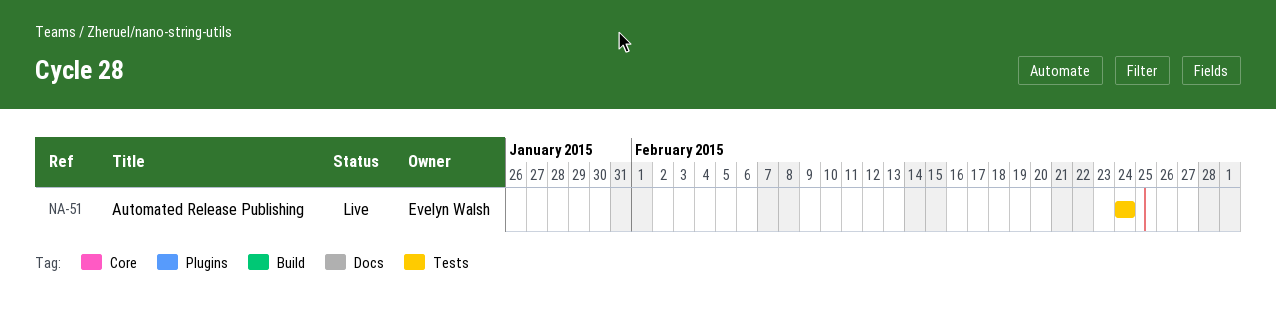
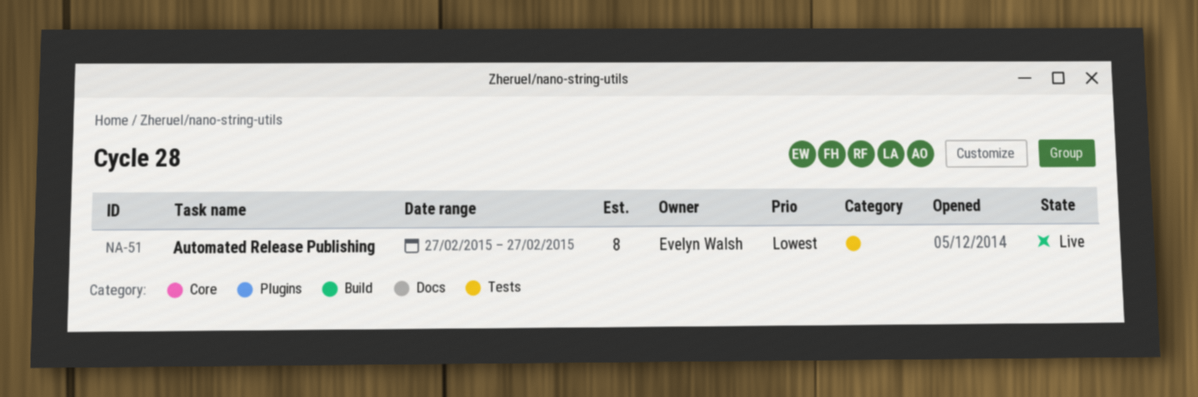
NA-51, start: Feb 24 -> Feb 27
NA-51, due: Feb 24 -> Feb 27

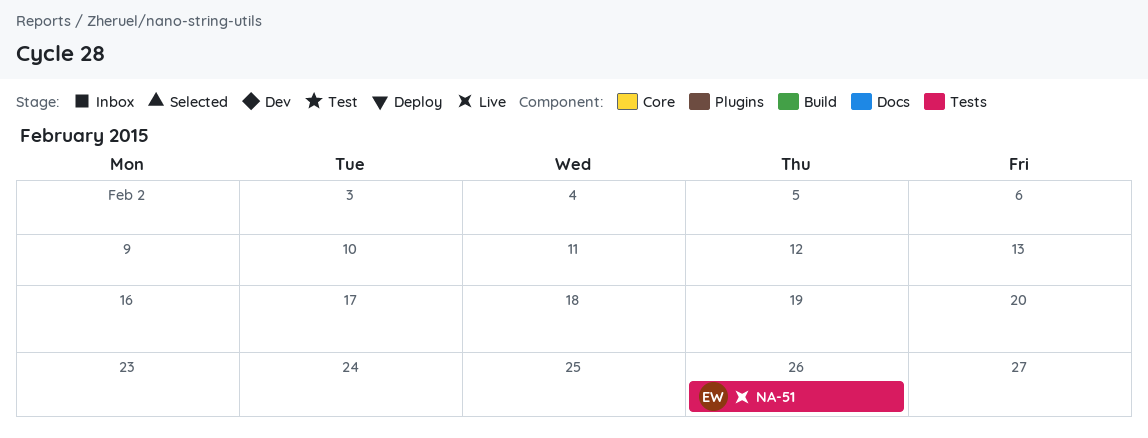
NA-51, start: Feb 27 -> Feb 26
NA-51, due: Feb 27 -> Feb 26

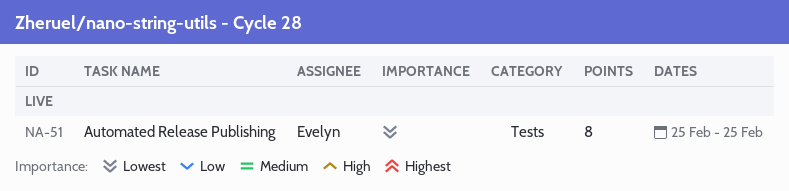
NA-51, start: Feb 26 -> Feb 25
NA-51, due: Feb 26 -> Feb 25

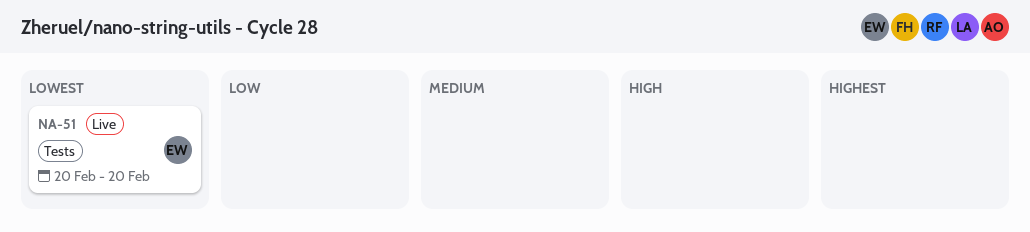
NA-51, start: Feb 25 -> Feb 20
NA-51, due: Feb 25 -> Feb 20

